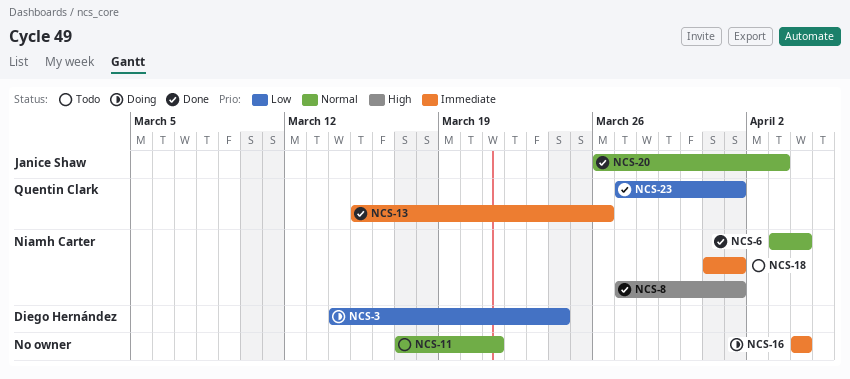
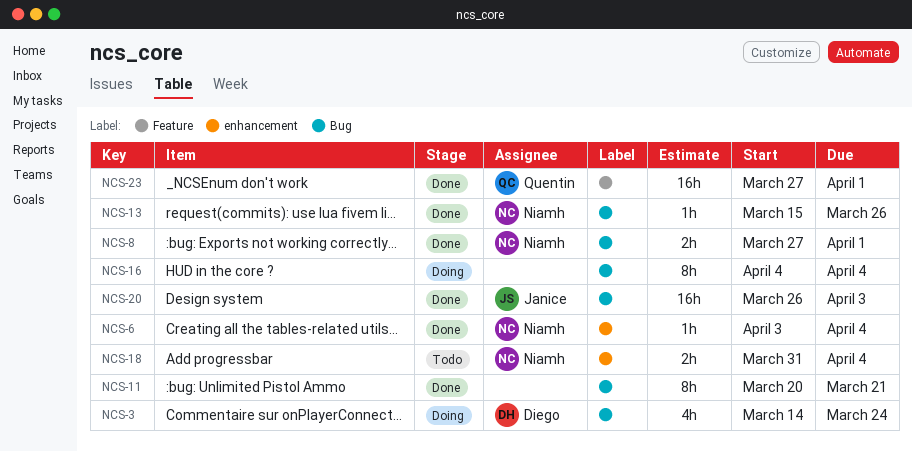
NCS-11, status: Todo -> Done
NCS-11, start: Mar 17 -> Mar 20
NCS-13, owner: Quentin Clark -> Niamh Carter
NCS-18, due: Apr 1 -> Apr 4

